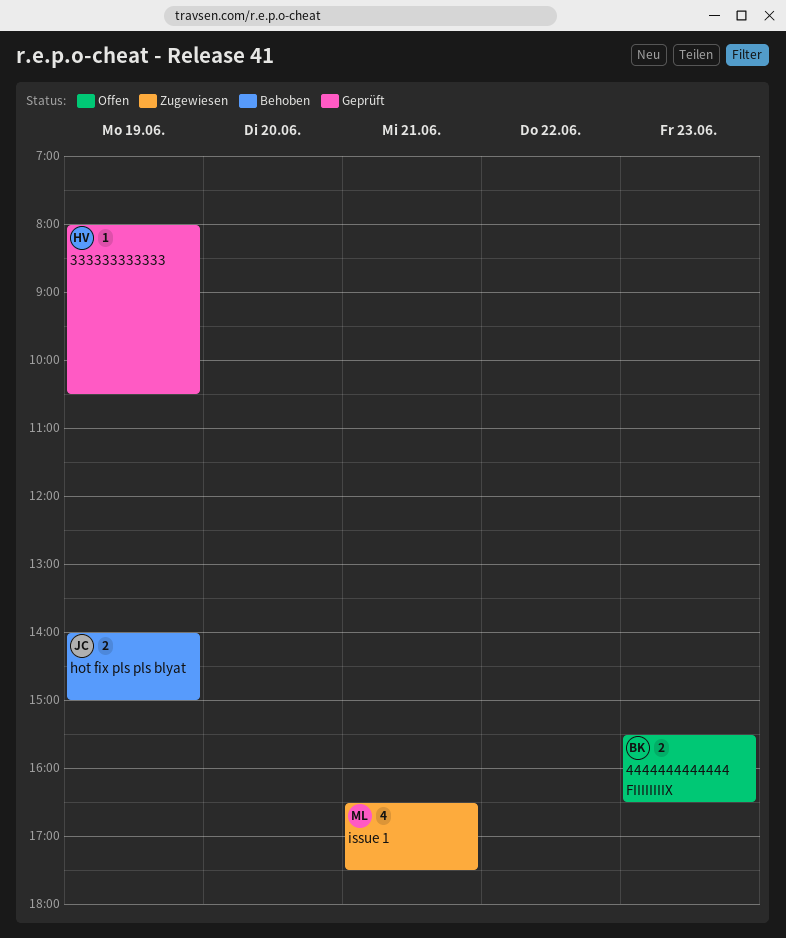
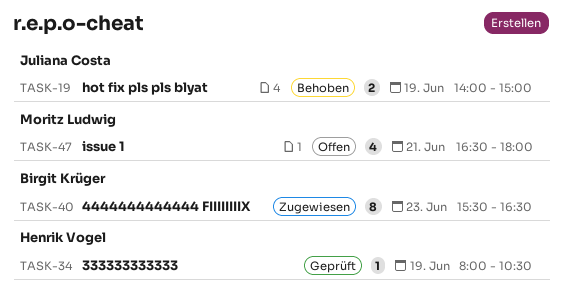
4444444444444 FIIIIIIIIX, status: Offen -> Zugewiesen
4444444444444 FIIIIIIIIX, estimate: 2 -> 8
issue 1, status: Zugewiesen -> Offen
issue 1, ends: 17:30 -> 18:00

